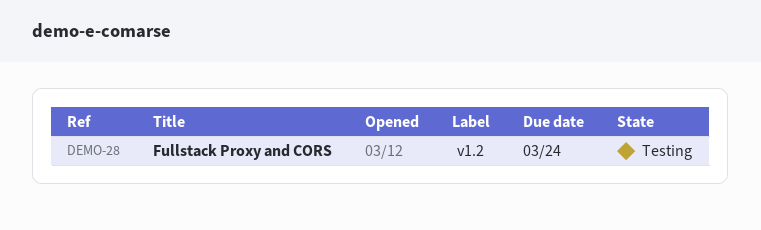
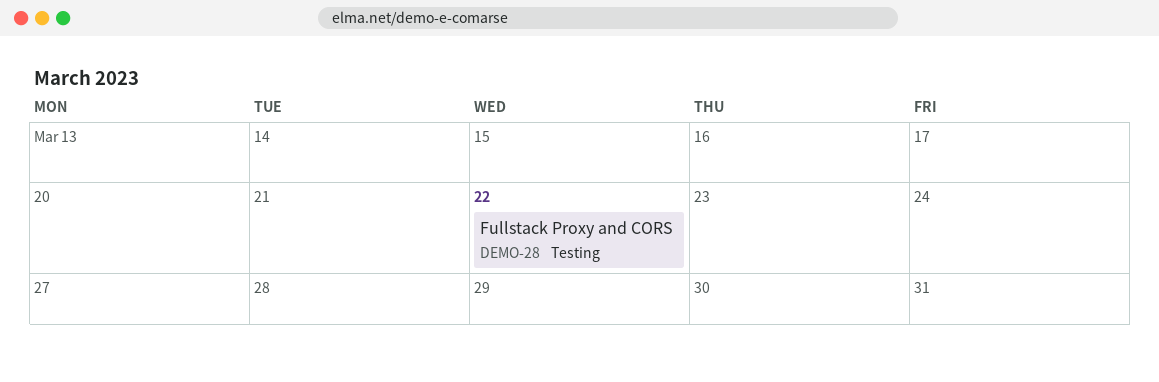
DEMO-28, due: Mar 24 -> Mar 22

